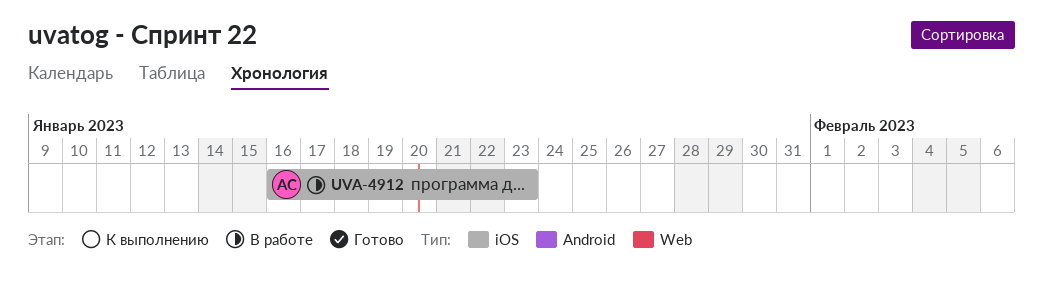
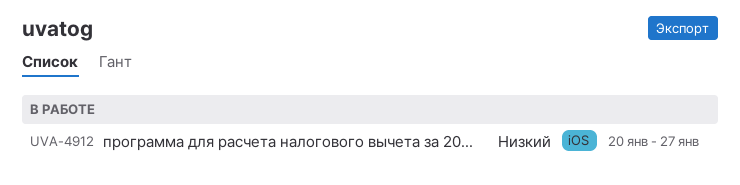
UVA-4912, start: Jan 16 -> Jan 20
UVA-4912, due: Jan 23 -> Jan 27

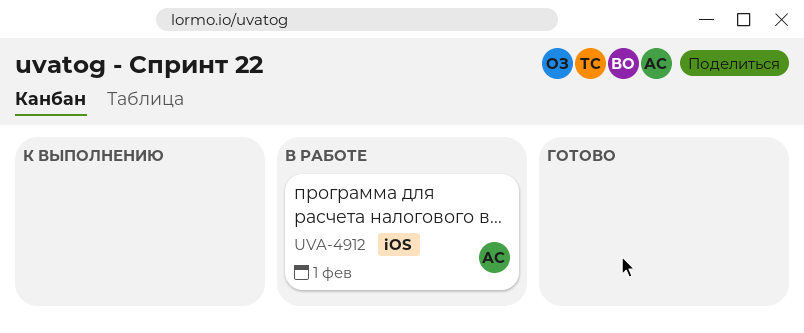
UVA-4912, due: Jan 27 -> Feb 1

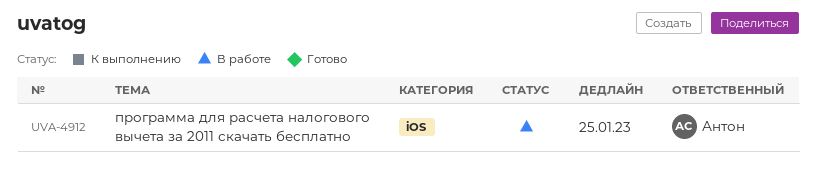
UVA-4912, due: Feb 1 -> Jan 25

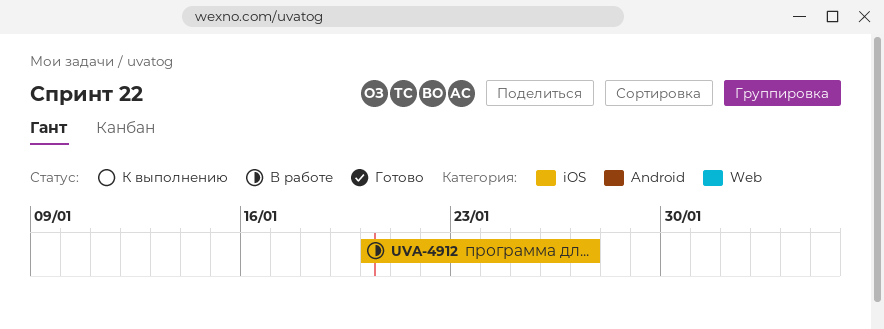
UVA-4912, due: Jan 25 -> Jan 27

